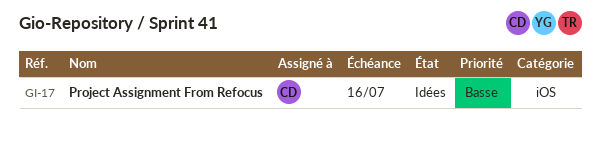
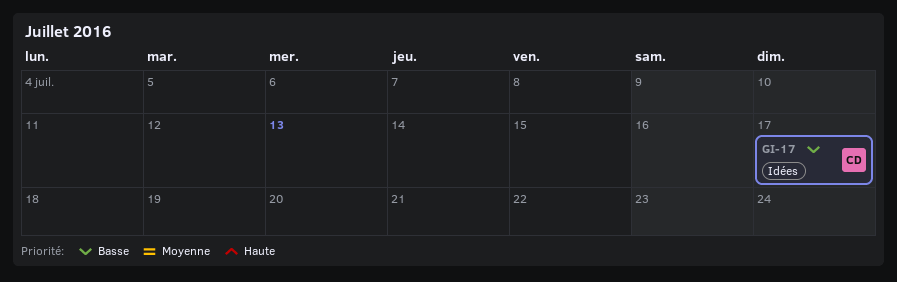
GI-17, due: Jul 16 -> Jul 17

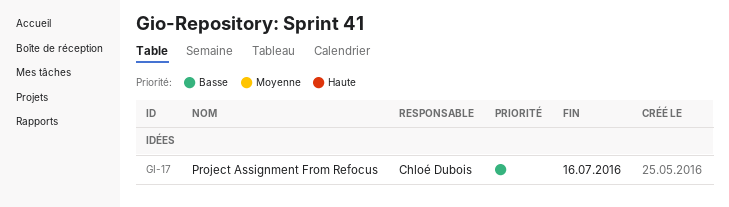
GI-17, due: Jul 17 -> Jul 16

